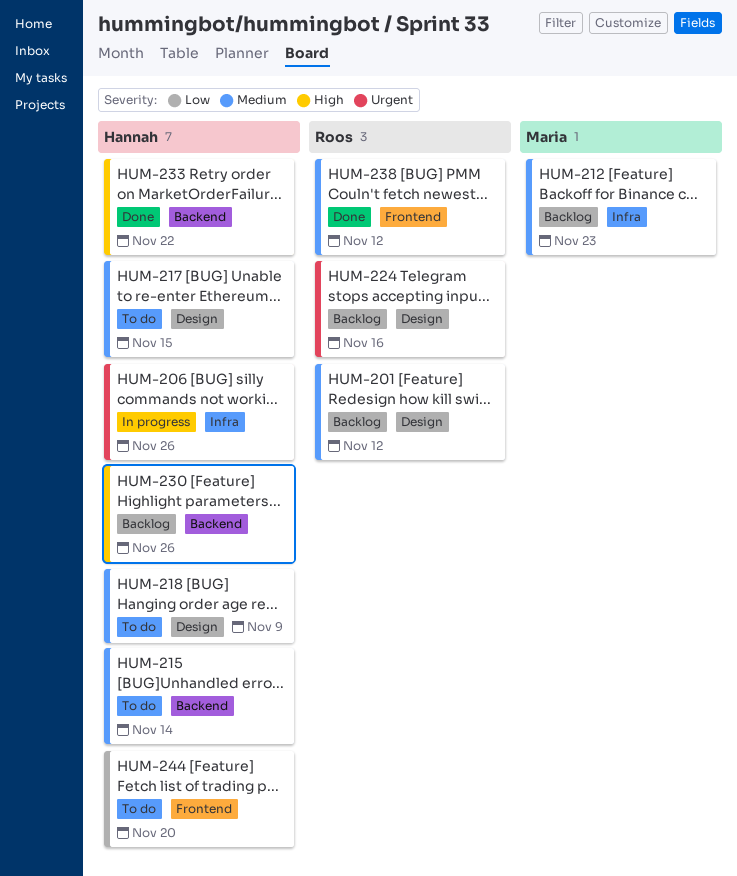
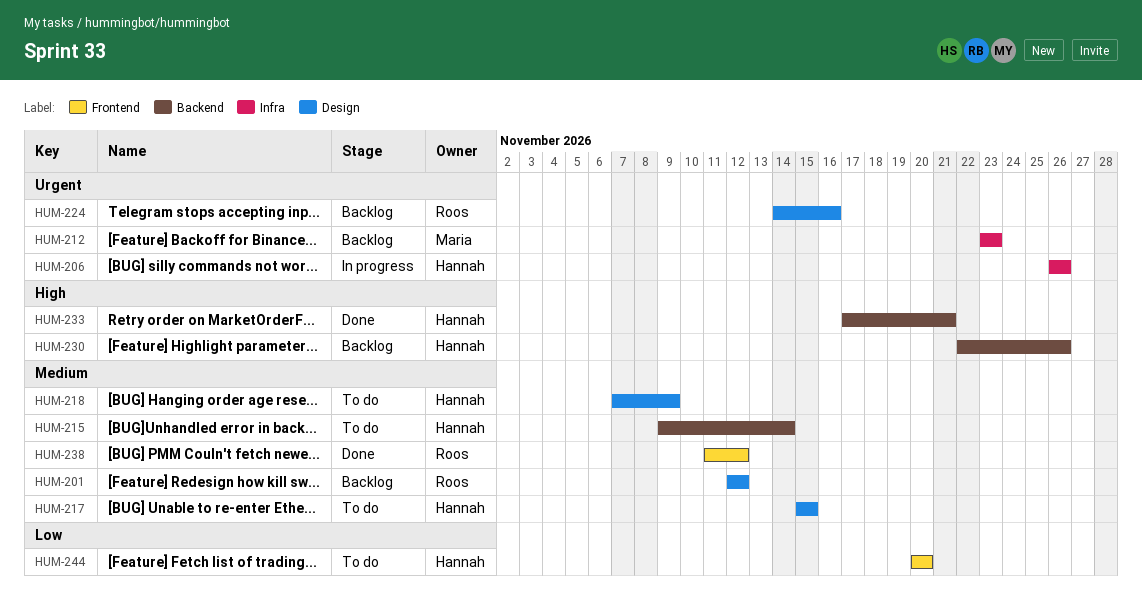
HUM-212, priority: Medium -> Urgent
HUM-233, due: Nov 22 -> Nov 21

